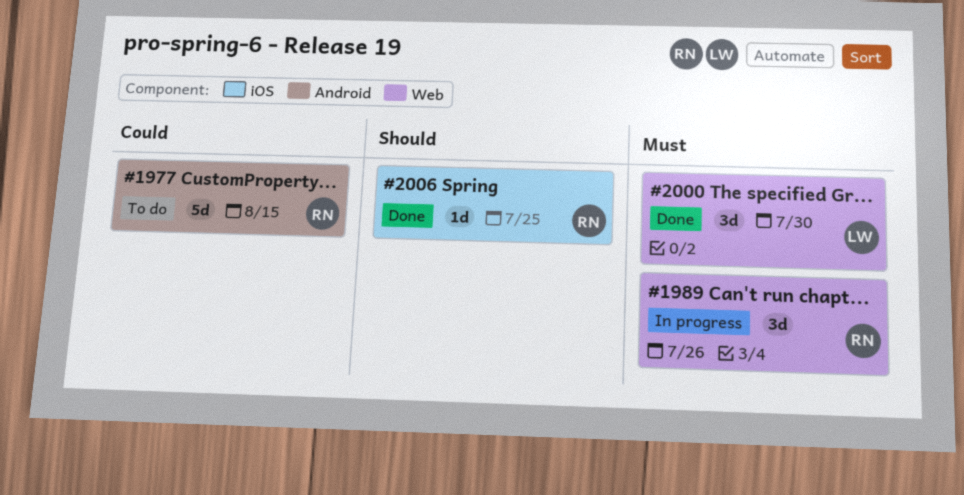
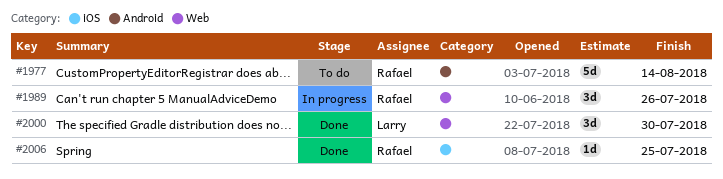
#1977, due: Aug 15 -> Aug 14

